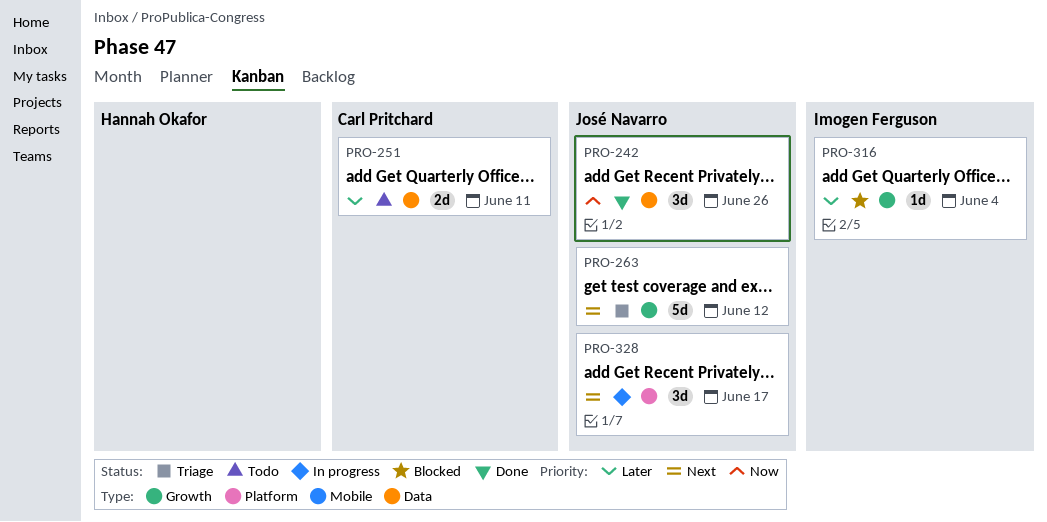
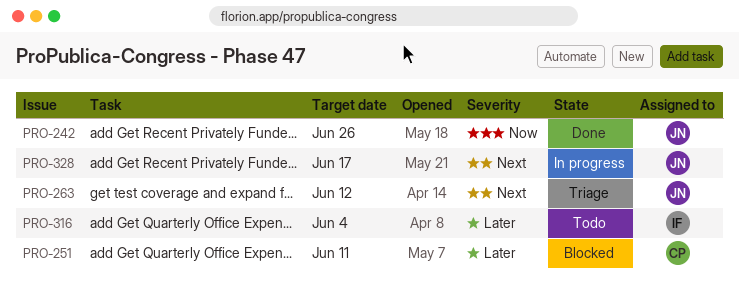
PRO-251, status: Todo -> Blocked
PRO-316, status: Blocked -> Todo

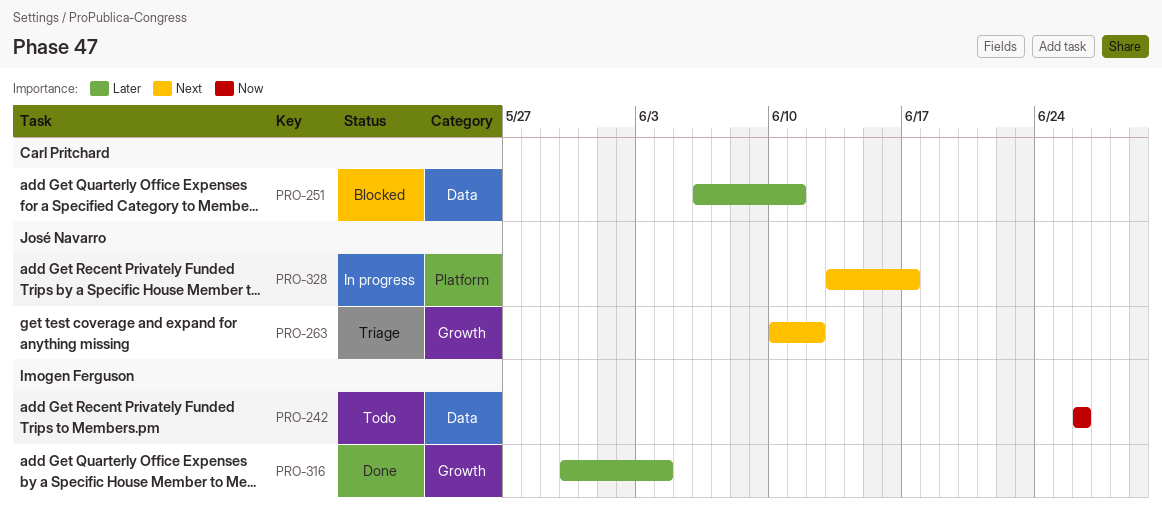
PRO-242, status: Done -> Todo
PRO-242, owner: José Navarro -> Imogen Ferguson
PRO-316, status: Todo -> Done

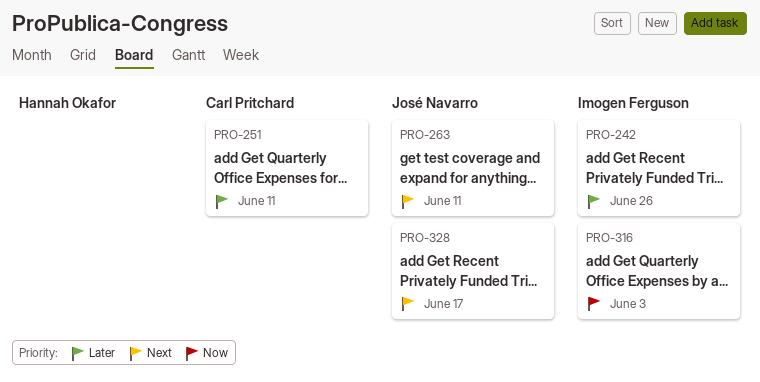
PRO-242, priority: Now -> Later
PRO-263, due: Jun 12 -> Jun 11
PRO-316, priority: Later -> Now
PRO-316, due: Jun 4 -> Jun 3

